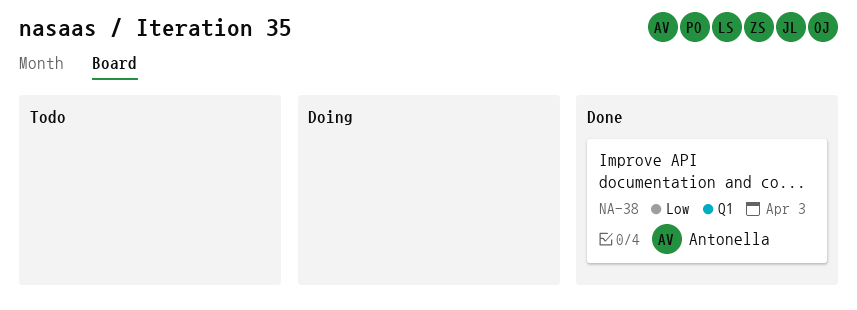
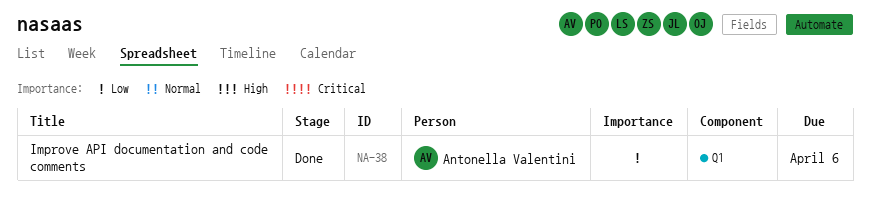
NA-38, due: Apr 3 -> Apr 6

